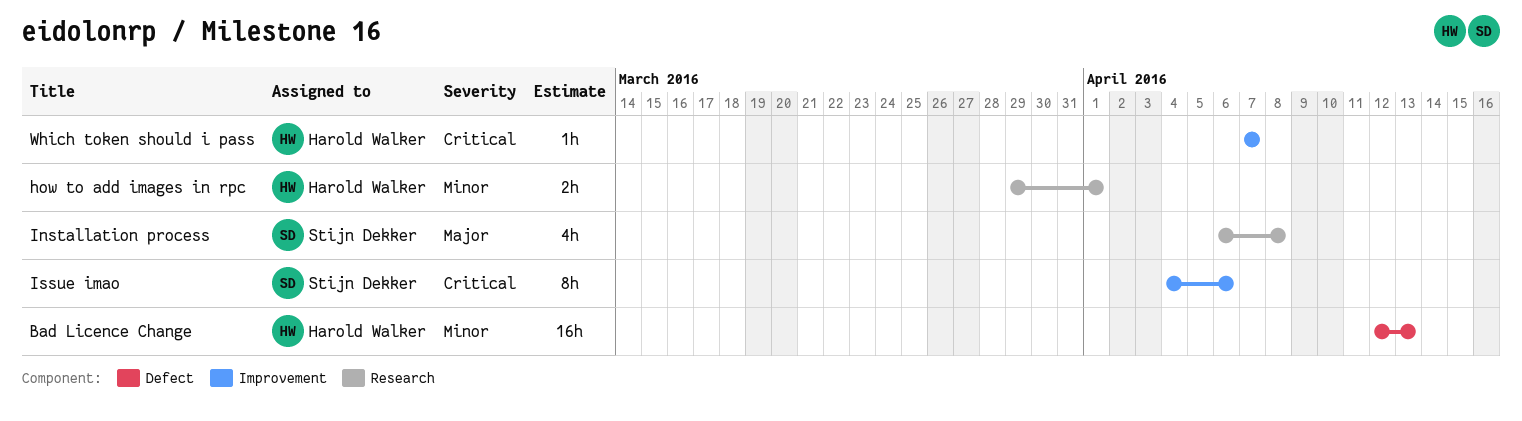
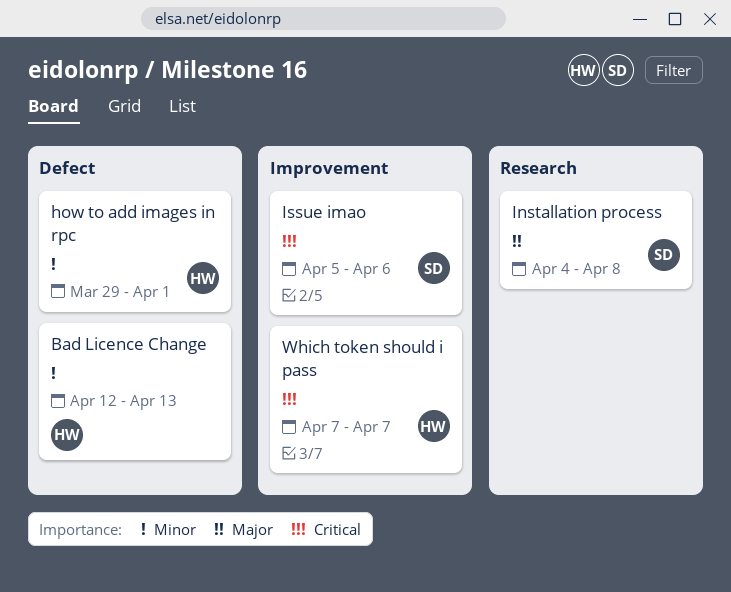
how to add images in rpc, label: Research -> Defect
Installation process, start: Apr 6 -> Apr 4
Issue imao, start: Apr 4 -> Apr 5

